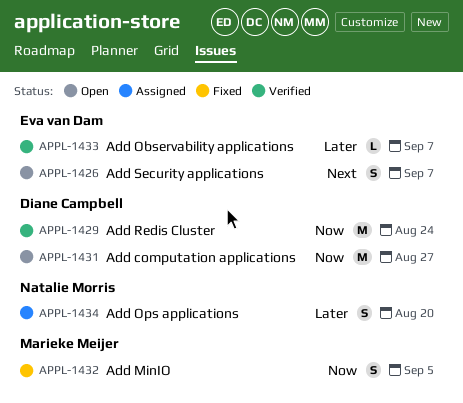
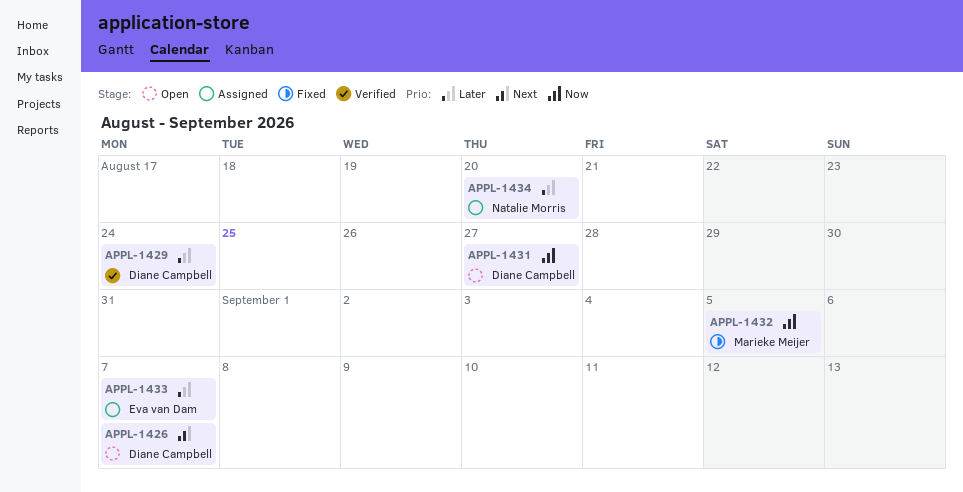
APPL-1426, owner: Eva van Dam -> Diane Campbell
APPL-1429, priority: Now -> Later
APPL-1433, status: Verified -> Assigned

